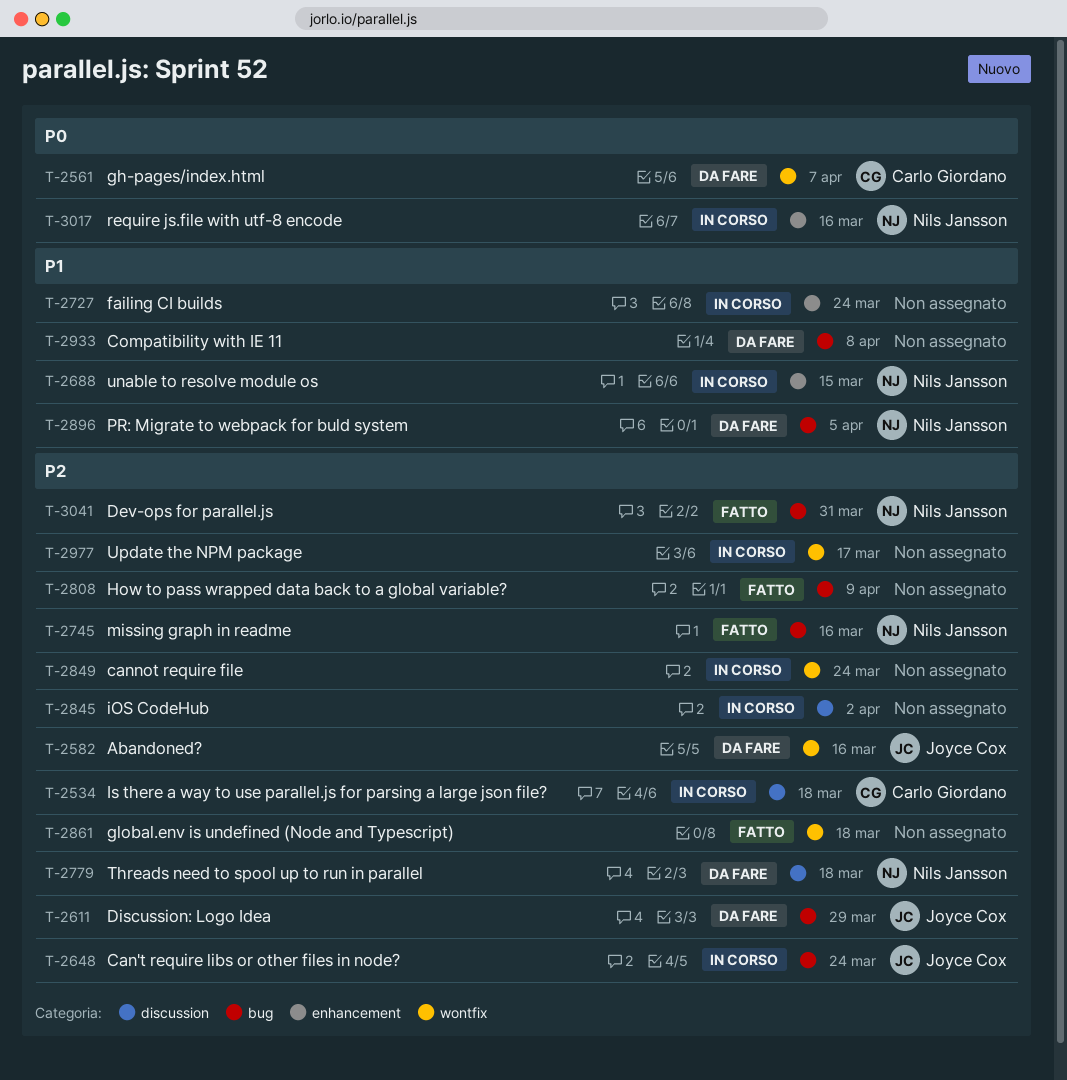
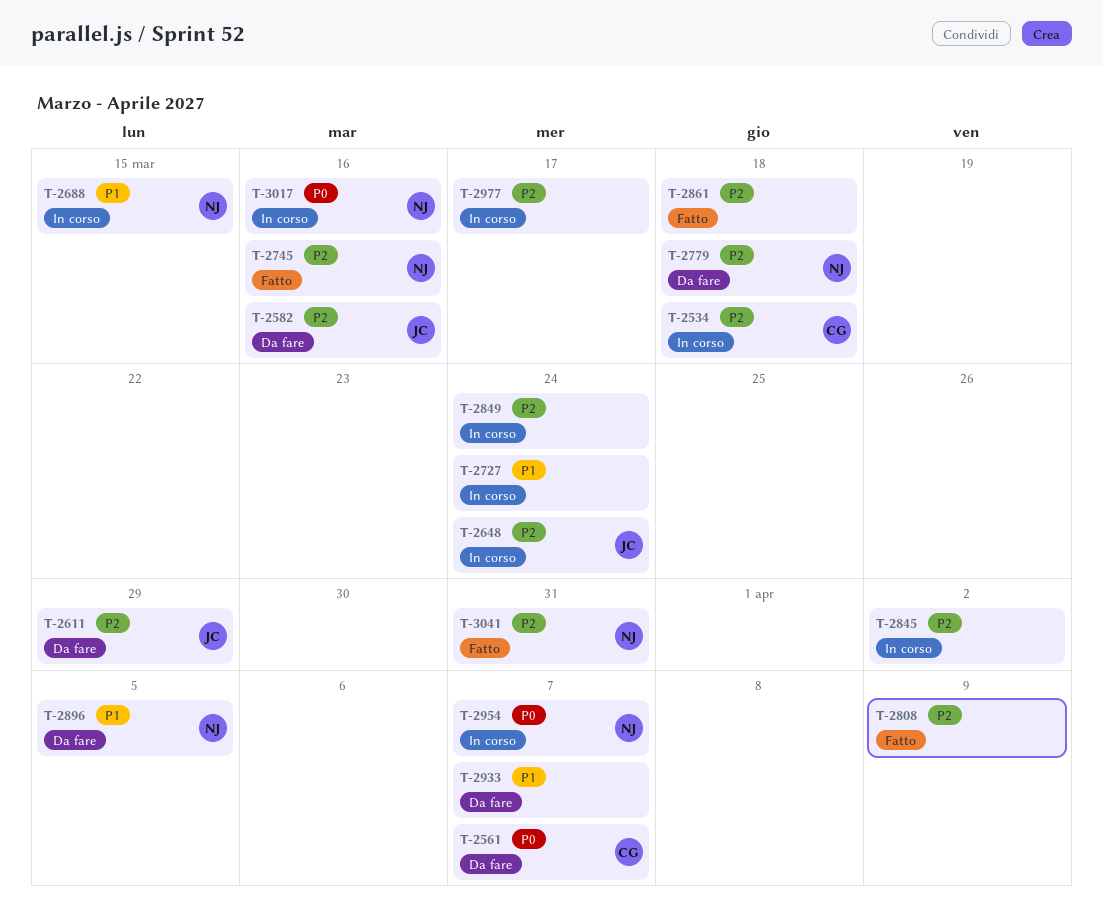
T-2933, due: Apr 8 -> Apr 7
T-2954: none -> present

